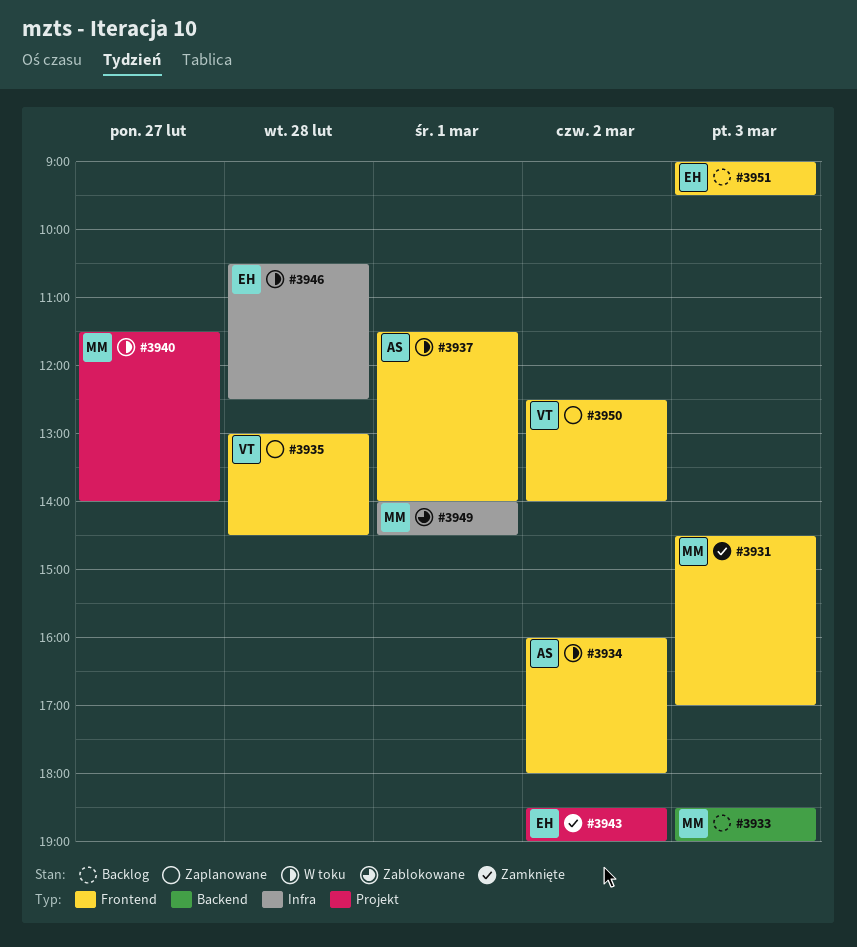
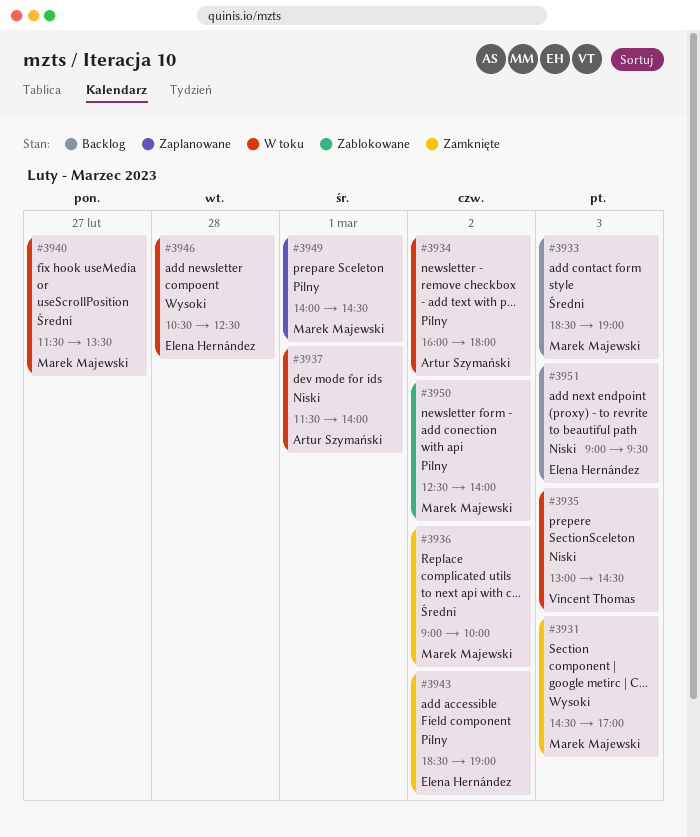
#3935, status: Zaplanowane -> W toku
#3935, day: Feb 28 -> Mar 3
#3936: none -> present
#3940, ends: 14:00 -> 13:30
#3949, status: Zablokowane -> Zaplanowane
#3950, status: Zaplanowane -> Zablokowane
#3950, owner: Vincent Thomas -> Marek Majewski

